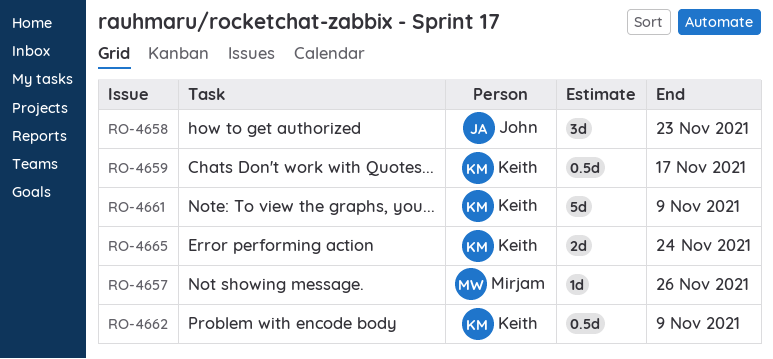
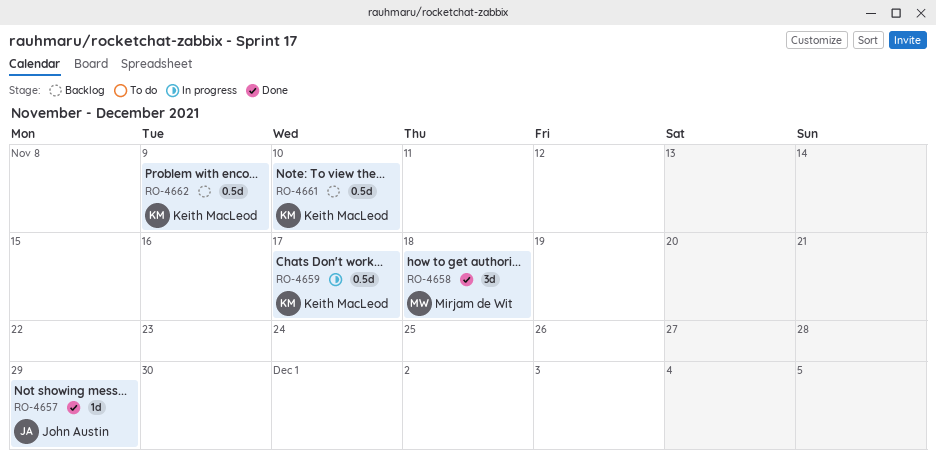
RO-4657, owner: Mirjam de Wit -> John Austin
RO-4657, due: Nov 26 -> Nov 29
RO-4658, owner: John Austin -> Mirjam de Wit
RO-4658, due: Nov 23 -> Nov 18
RO-4661, estimate: 5d -> 0.5d
RO-4661, due: Nov 9 -> Nov 10
RO-4665: present -> none

